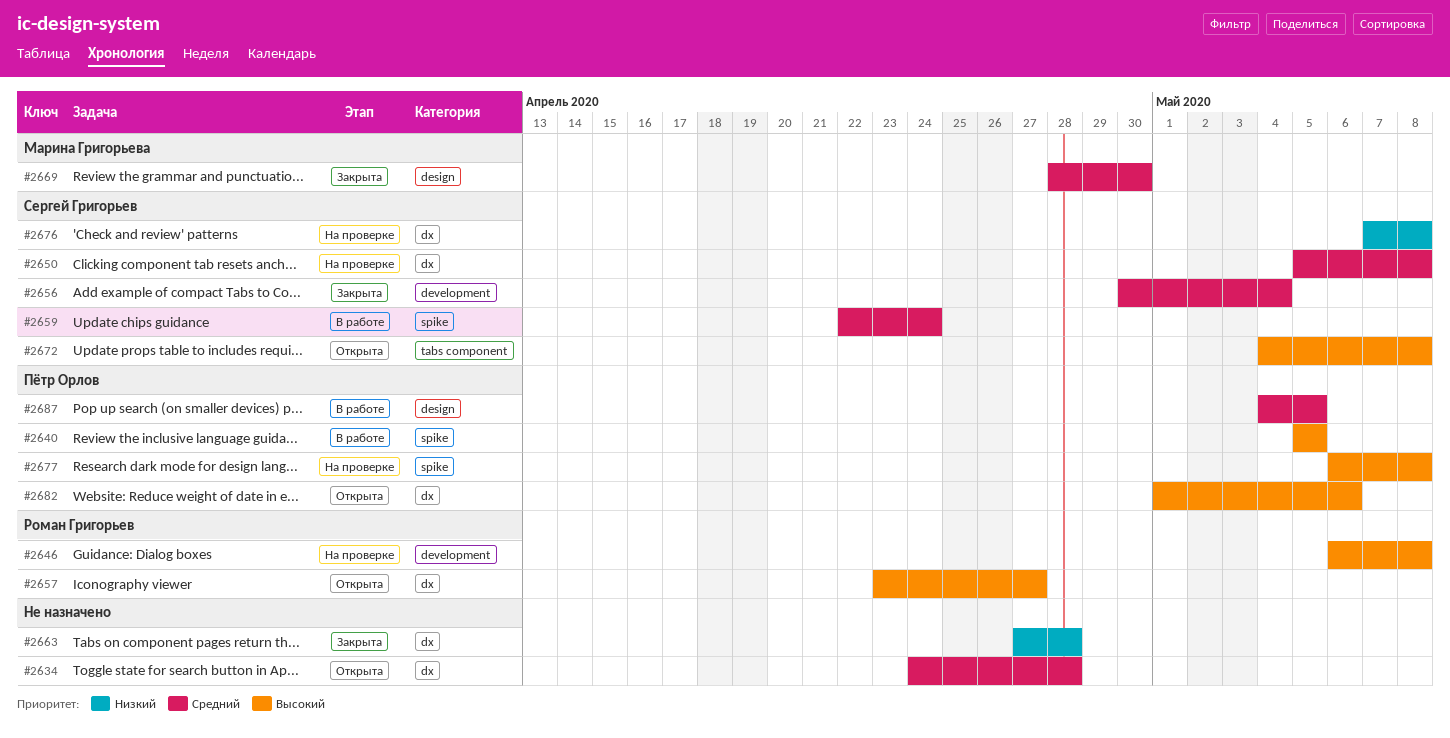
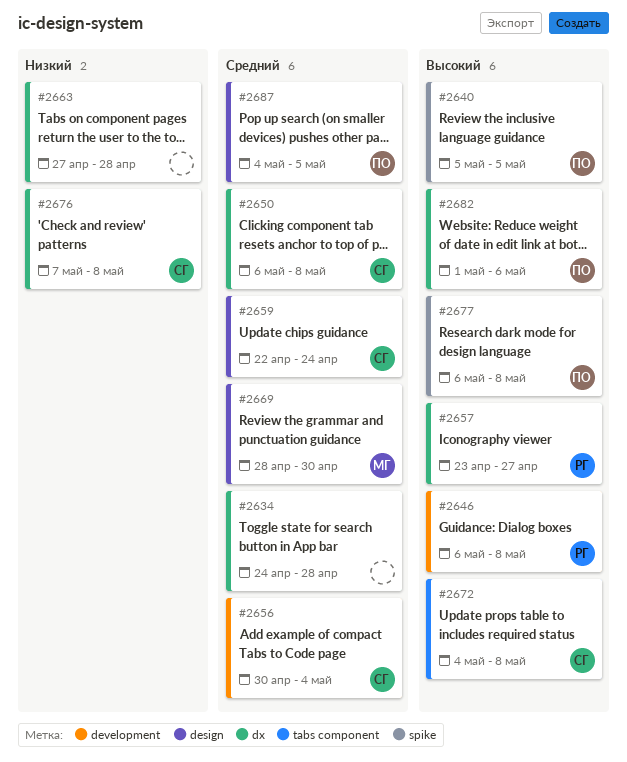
#2650, start: May 5 -> May 6
#2659, label: spike -> design

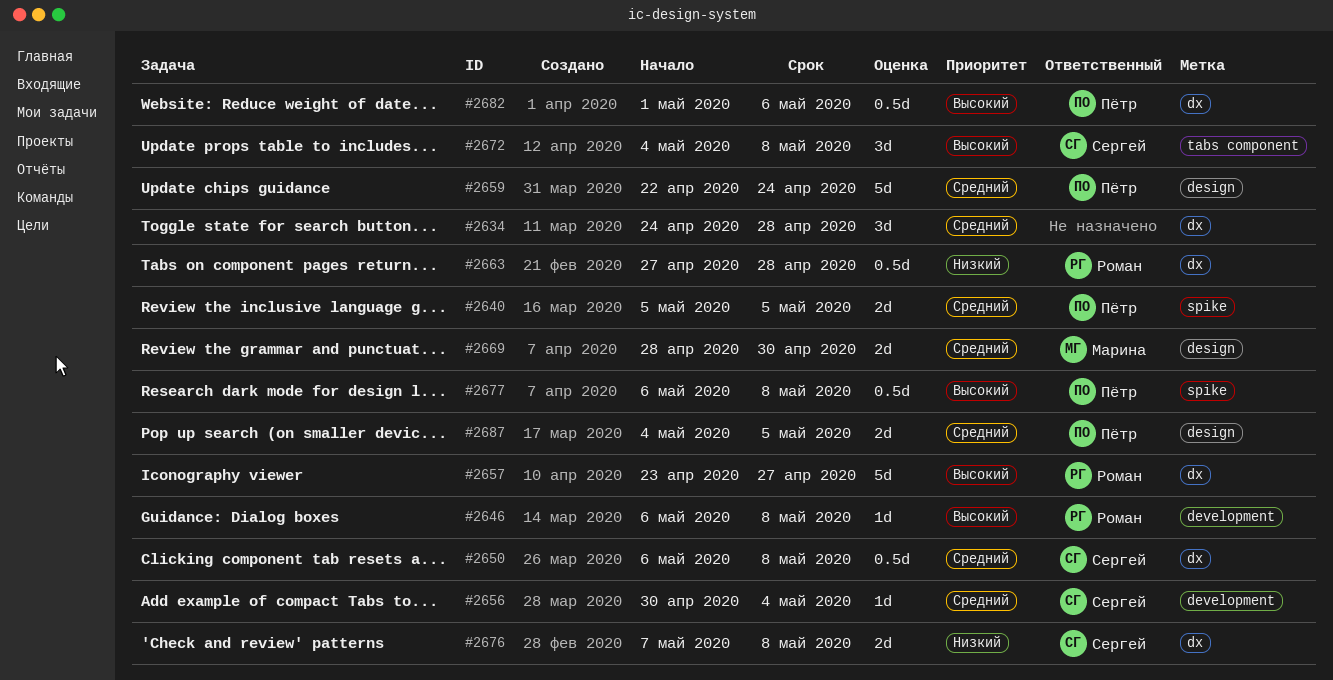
#2640, priority: Высокий -> Средний
#2659, owner: Сергей -> Пётр
#2663, owner: none -> Роман

